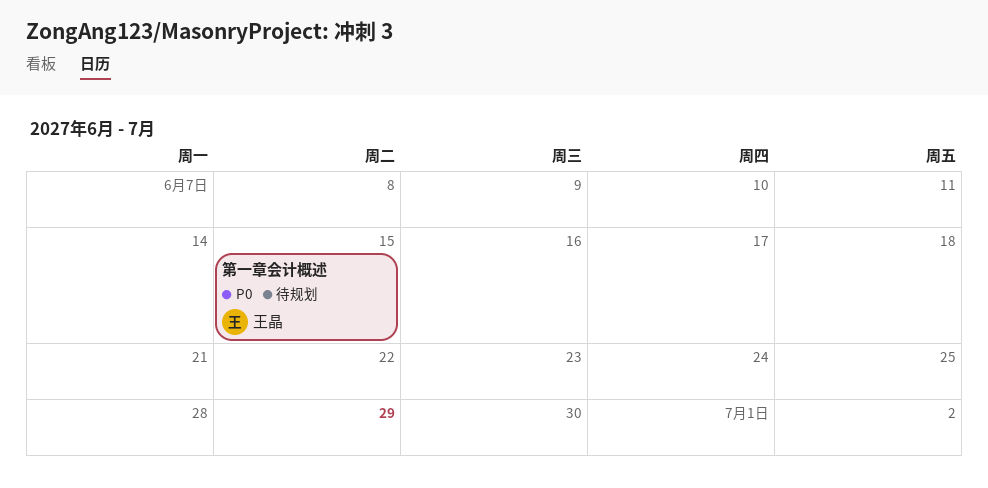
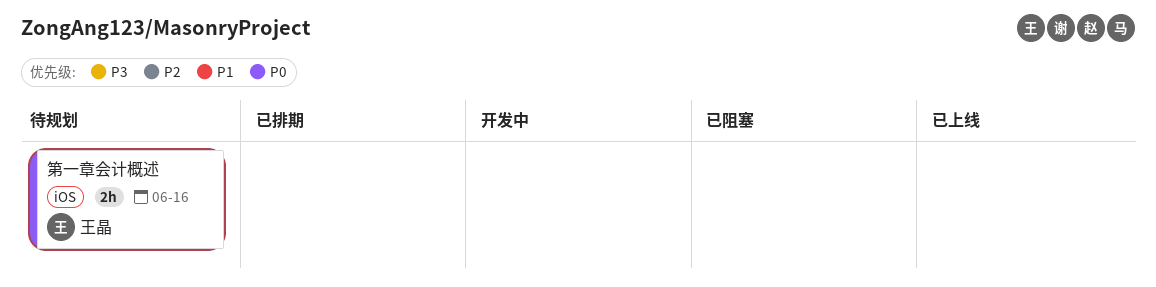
第一章会计概述, due: Jun 15 -> Jun 16

